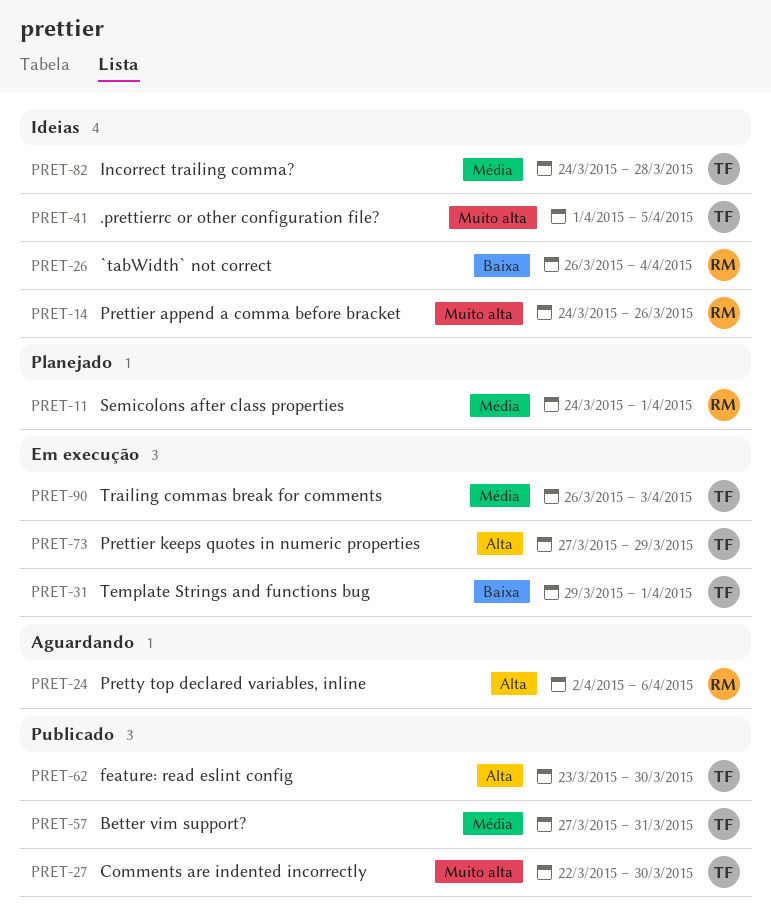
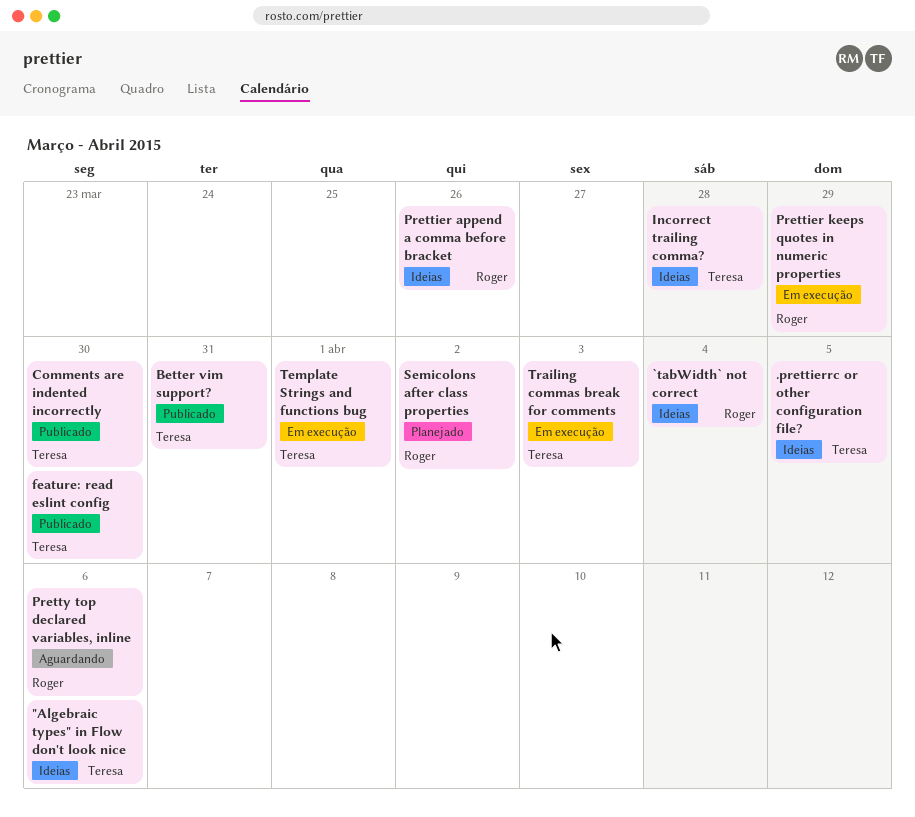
"Algebraic types" in Flow don't look nice: none -> present
Prettier keeps quotes in numeric properties, owner: Teresa -> Roger
Semicolons after class properties, due: Apr 1 -> Apr 2

